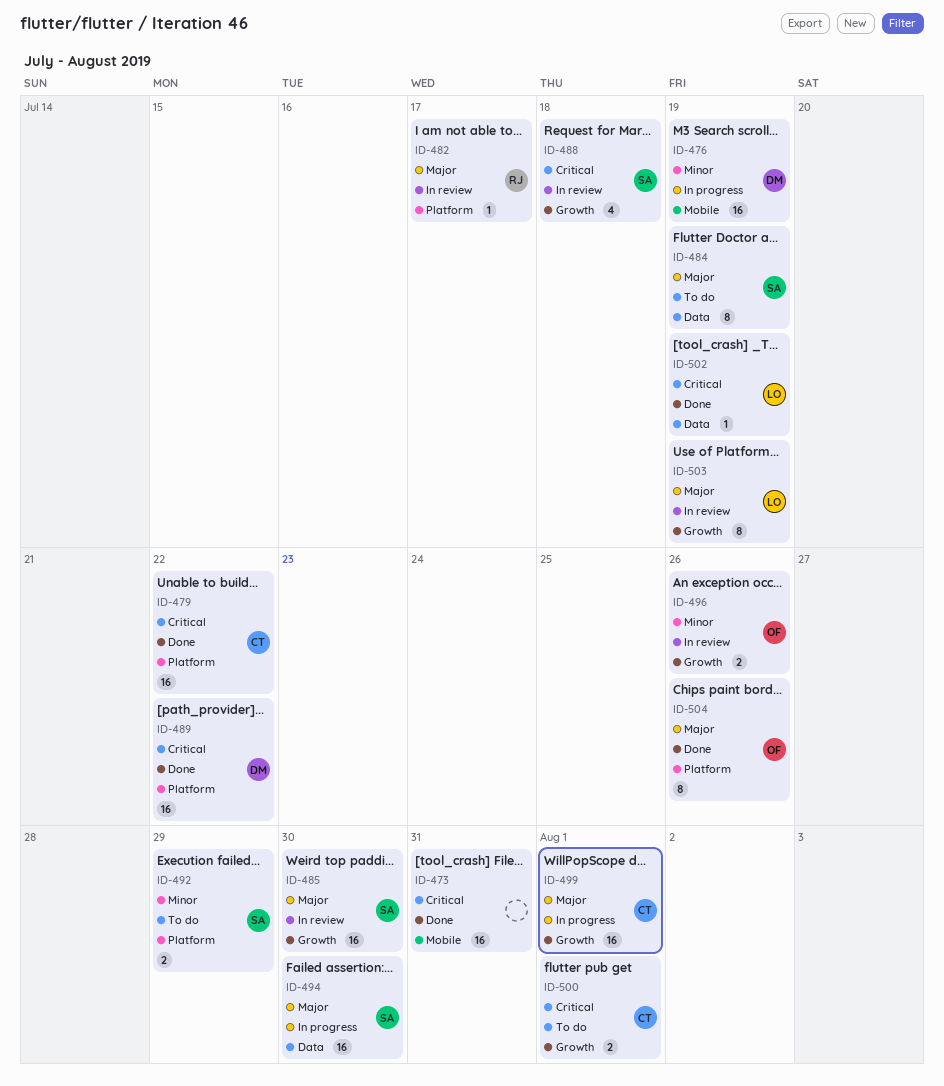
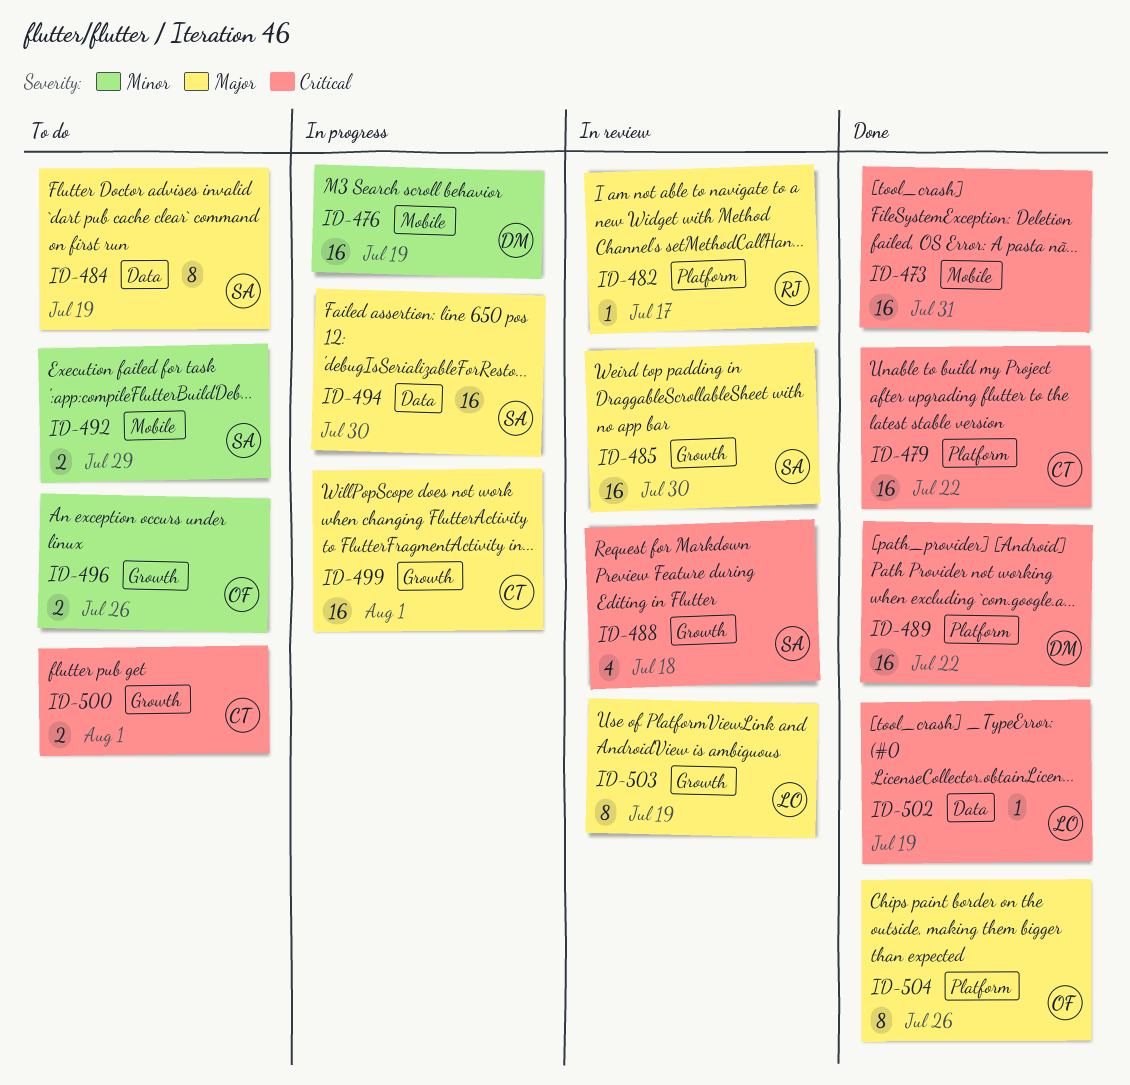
ID-492, label: Platform -> Mobile
ID-496, status: In review -> To do

